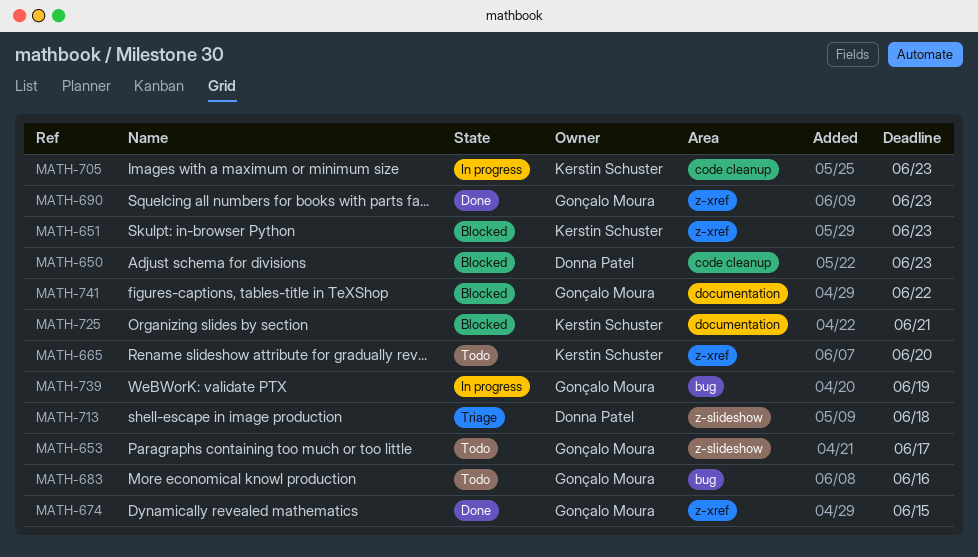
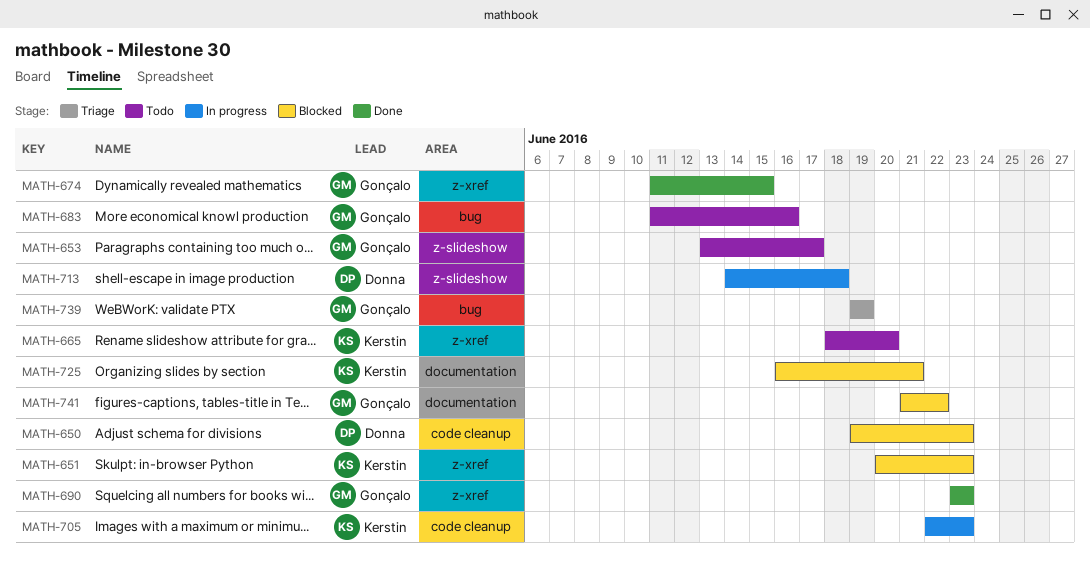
MATH-713, status: Triage -> In progress
MATH-739, status: In progress -> Triage

